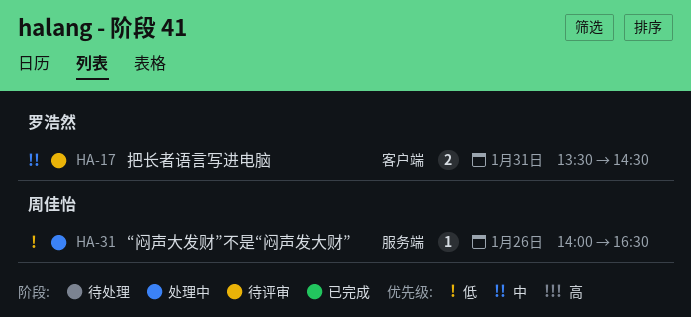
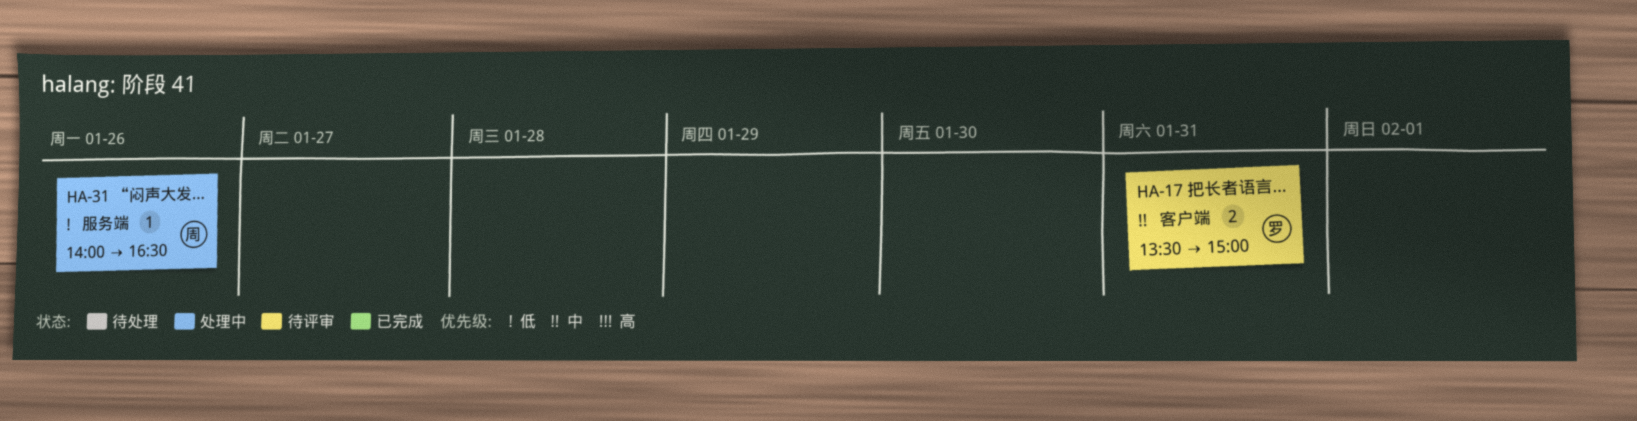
HA-17, ends: 14:30 -> 15:00

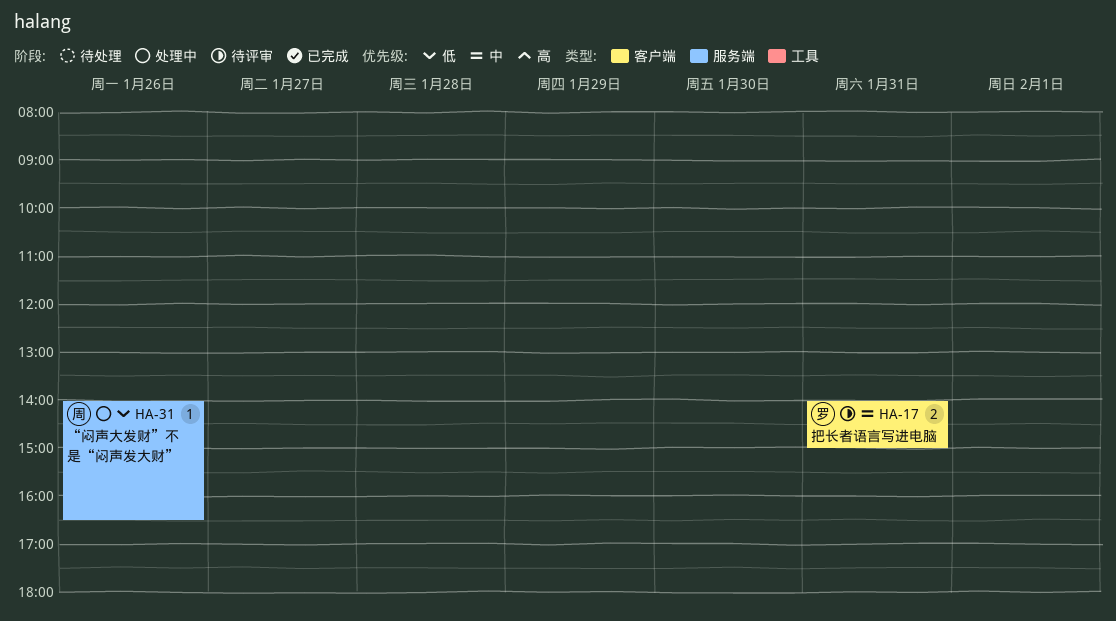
HA-17, begins: 13:30 -> 14:00

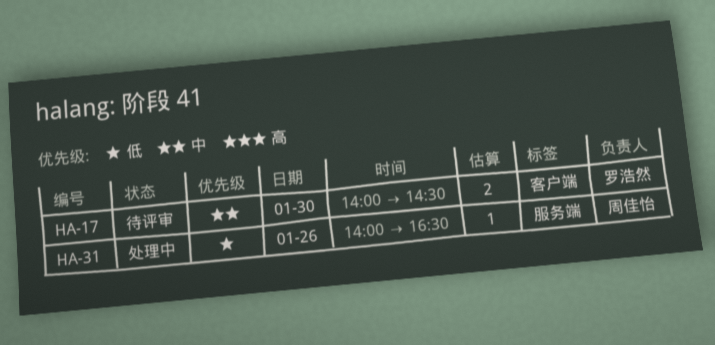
HA-17, day: Jan 31 -> Jan 30
HA-17, ends: 15:00 -> 14:30

